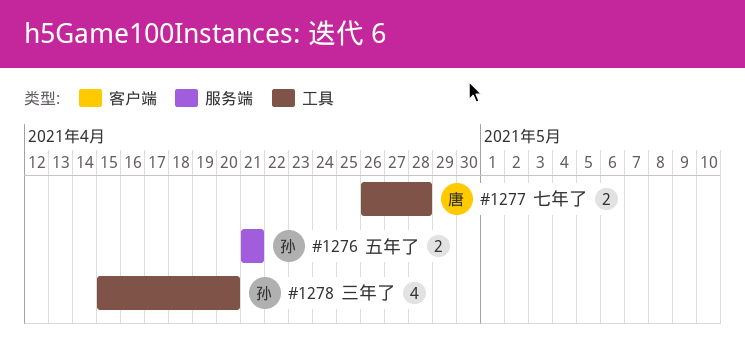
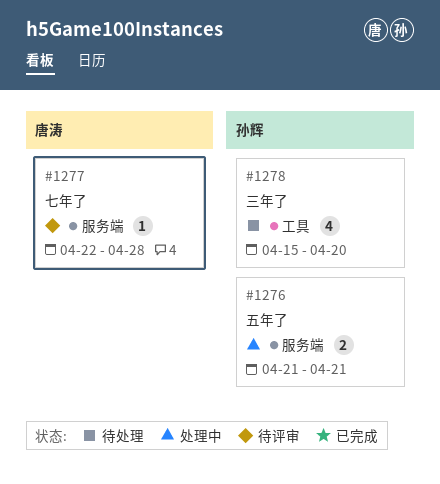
#1277, label: 工具 -> 服务端
#1277, estimate: 2 -> 1
#1277, start: Apr 26 -> Apr 22

